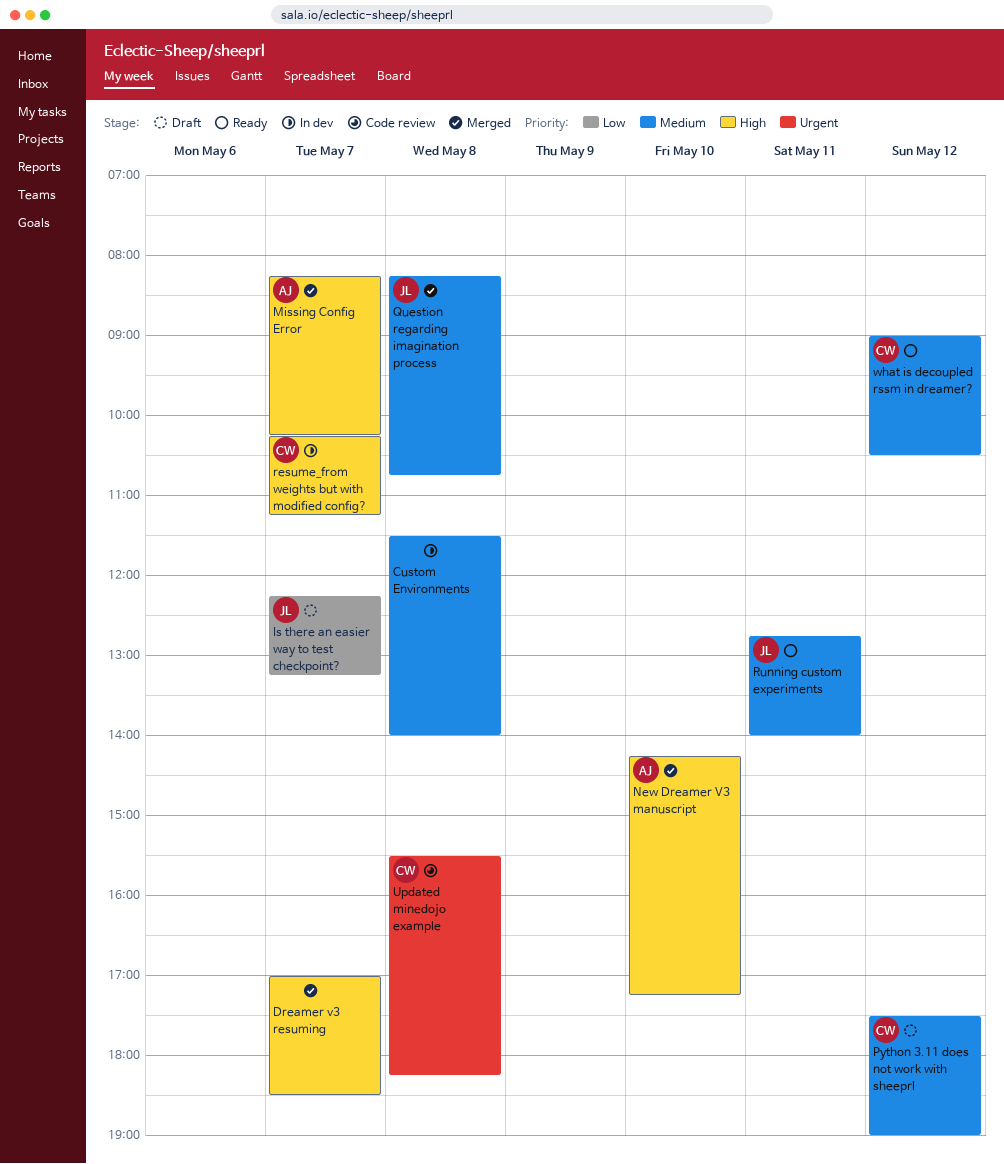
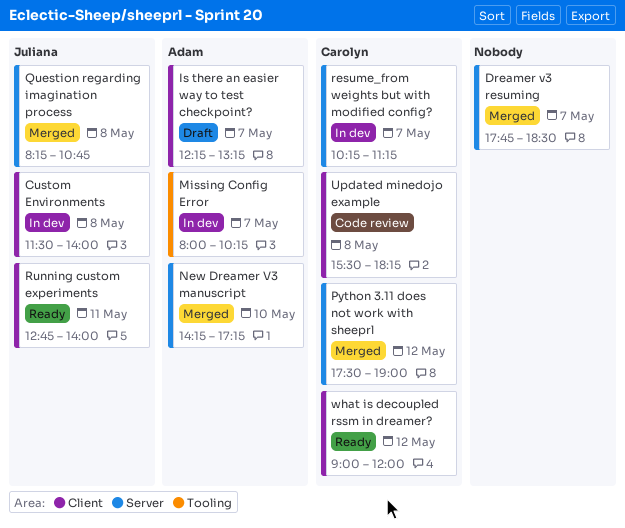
Custom Environments, owner: none -> Juliana
Dreamer v3 resuming, begins: 17:00 -> 17:45
Is there an easier way to test checkpoint?, owner: Juliana -> Adam
Missing Config Error, status: Merged -> In dev
Missing Config Error, begins: 08:15 -> 08:00
Python 3.11 does not work with sheeprl, status: Draft -> Merged
what is decoupled rssm in dreamer?, ends: 10:30 -> 12:00

